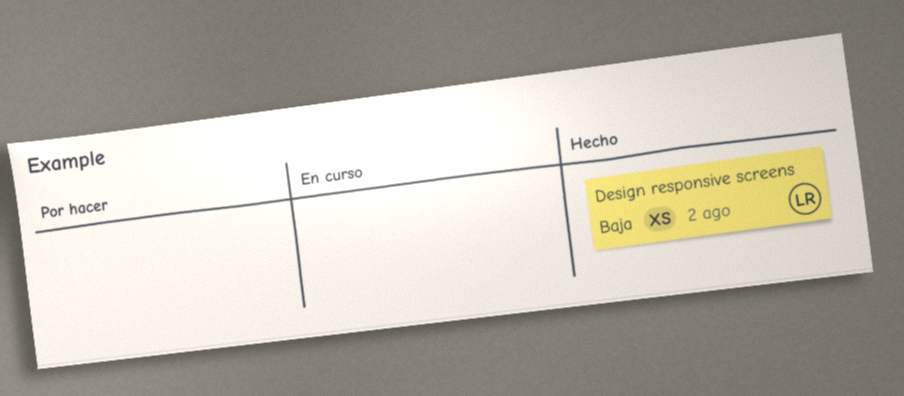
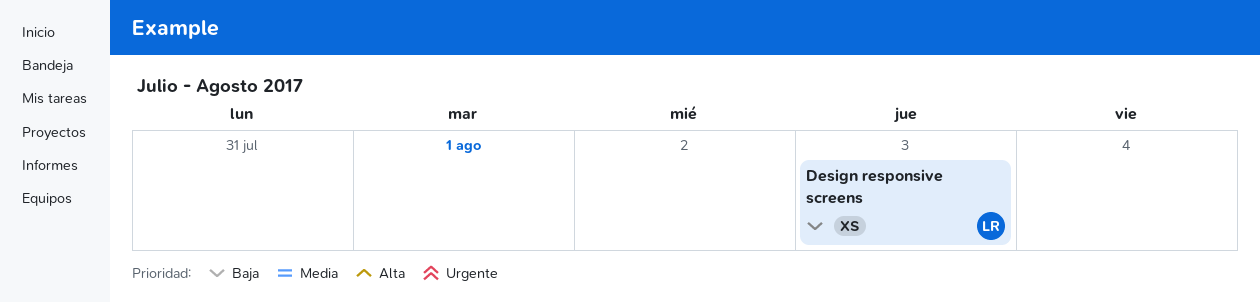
Design responsive screens, due: Aug 2 -> Aug 3

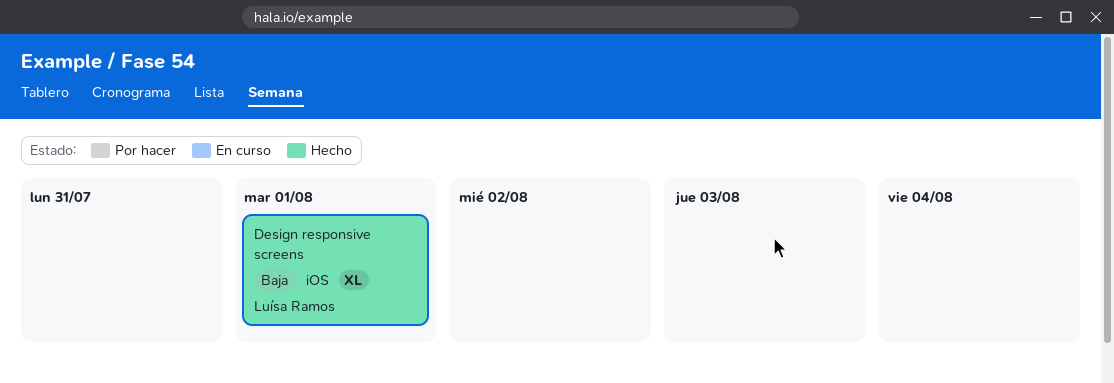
Design responsive screens, estimate: XS -> XL
Design responsive screens, due: Aug 3 -> Aug 1

